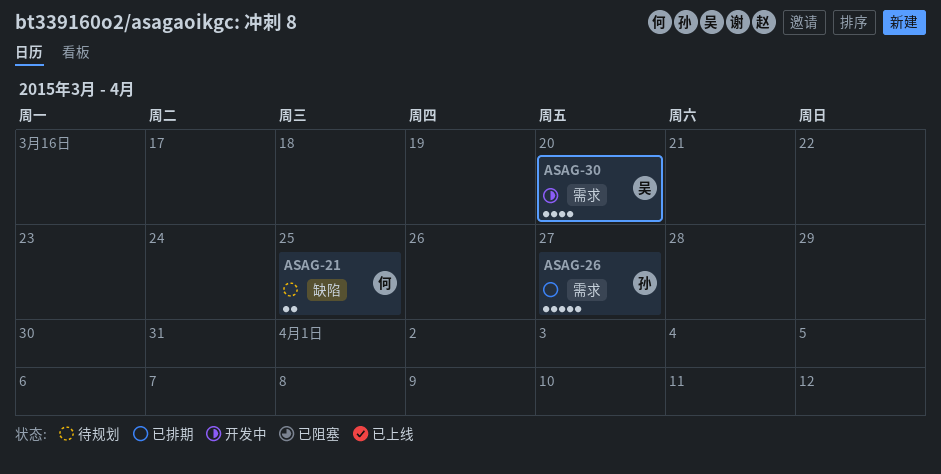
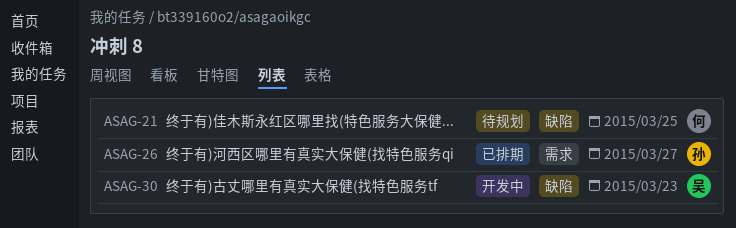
ASAG-30, label: 需求 -> 缺陷
ASAG-30, due: Mar 20 -> Mar 23

